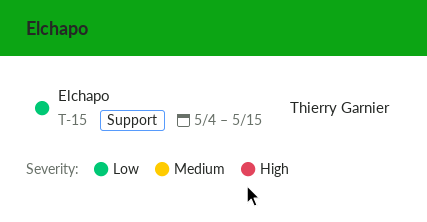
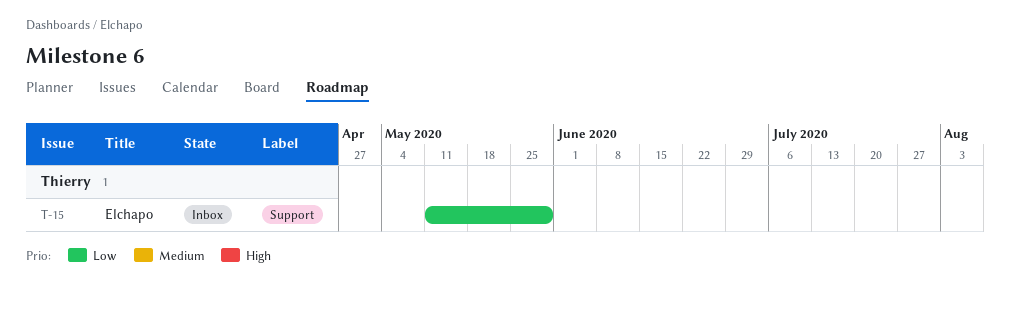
T-15, start: May 4 -> May 11
T-15, due: May 15 -> May 29

